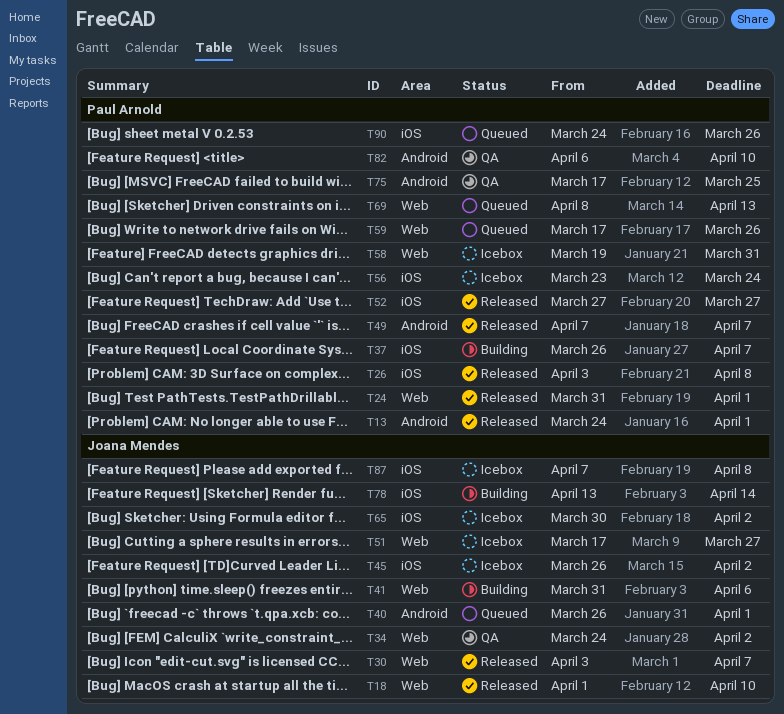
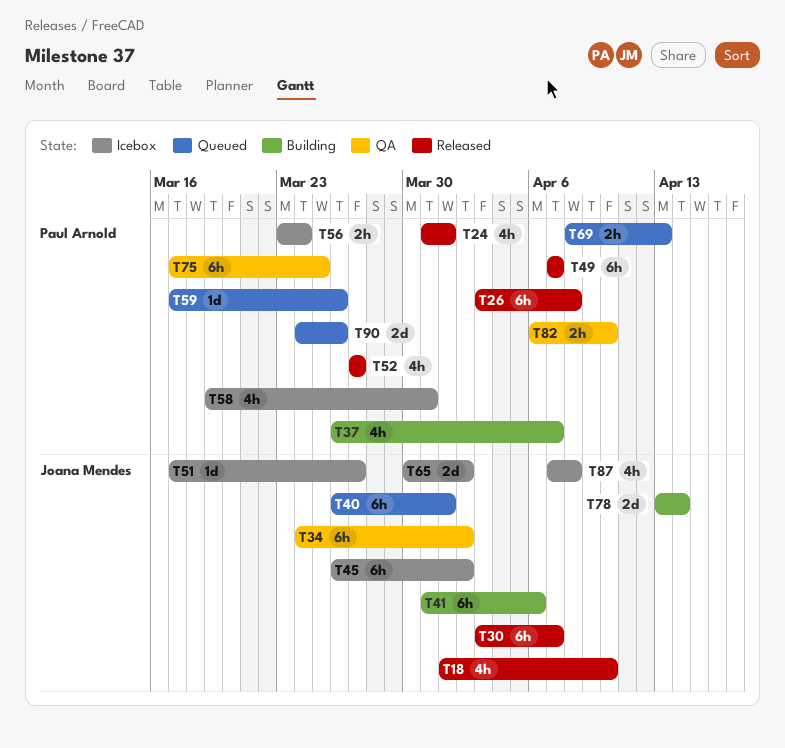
T13: present -> none

